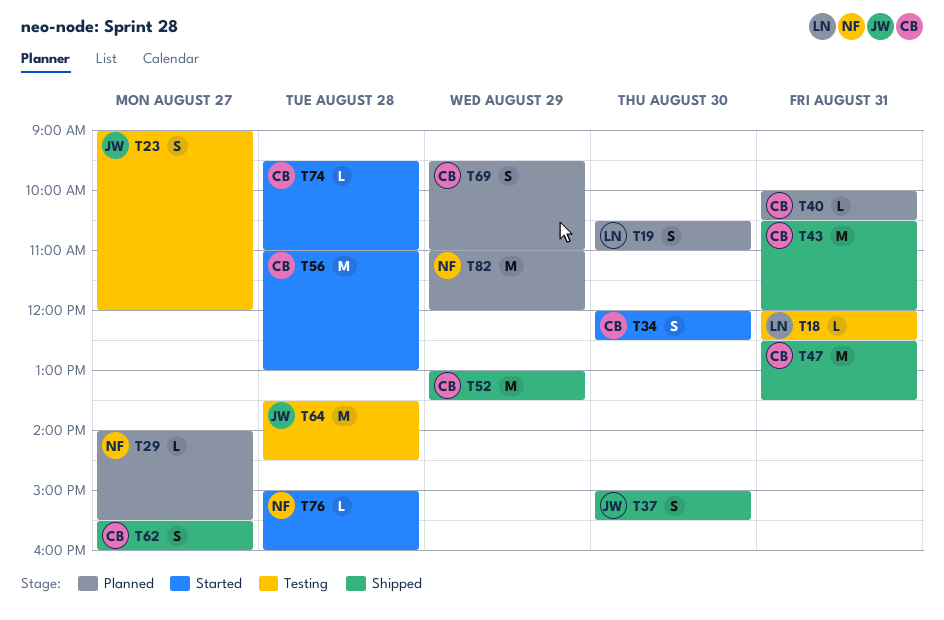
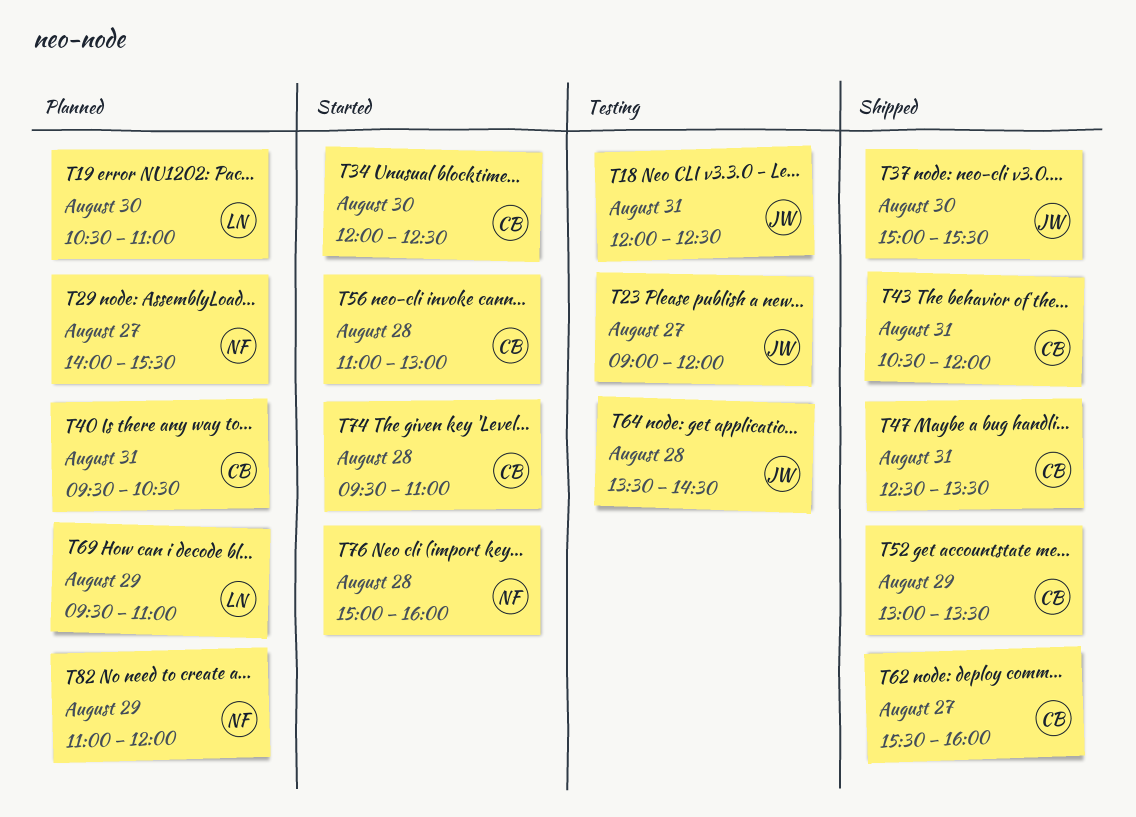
T18, owner: LN -> JW
T40, begins: 10:00 -> 09:30
T69, owner: CB -> LN

